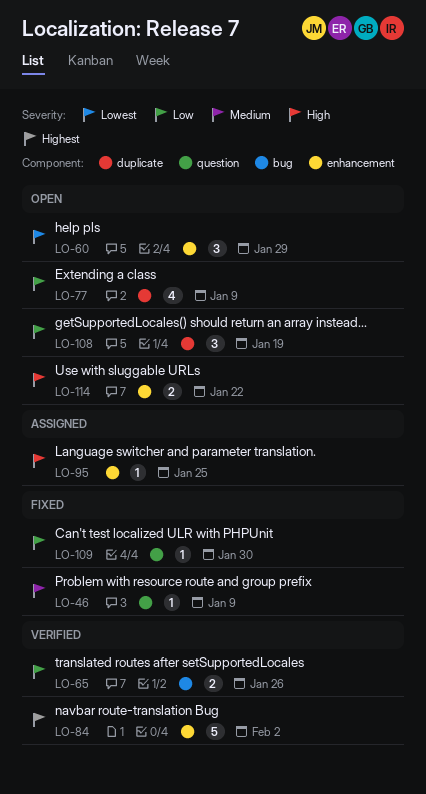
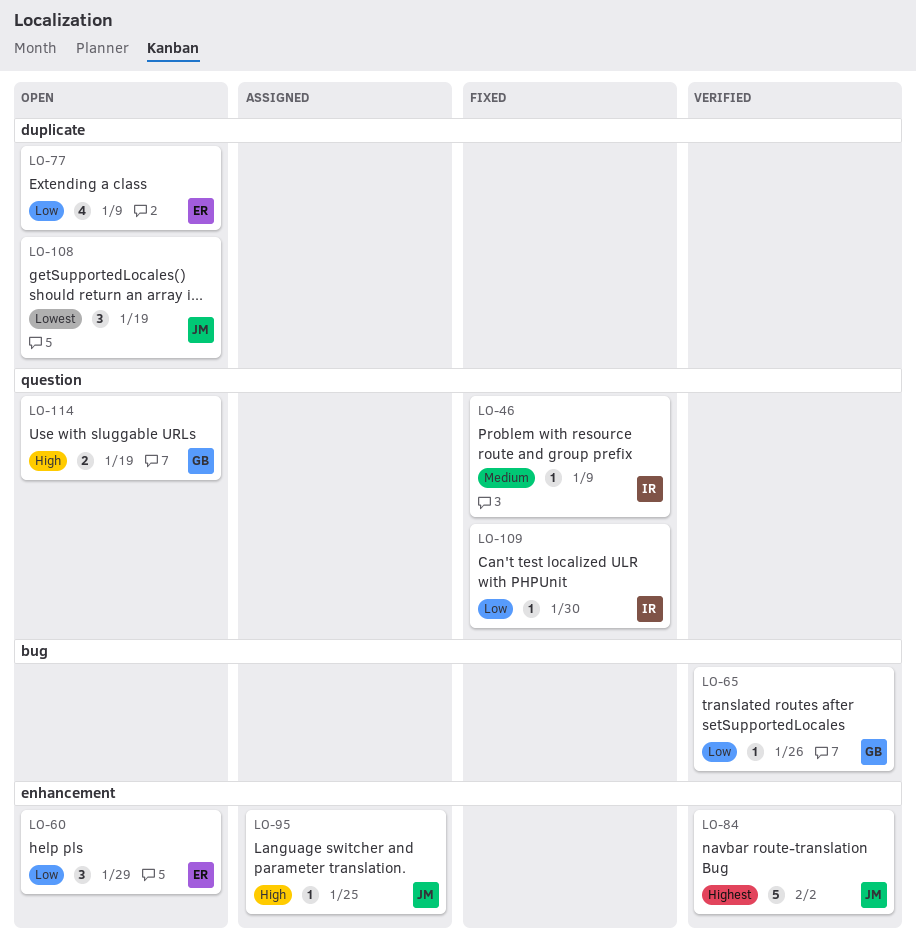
LO-60, priority: Lowest -> Low
LO-65, estimate: 2 -> 1
LO-108, priority: Low -> Lowest
LO-114, label: enhancement -> question
LO-114, due: Jan 22 -> Jan 19

